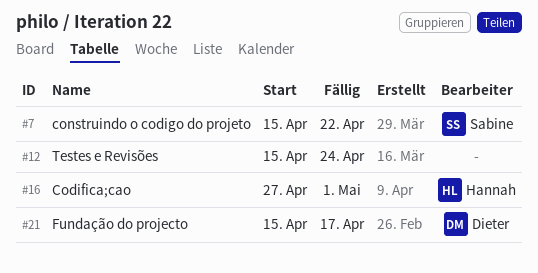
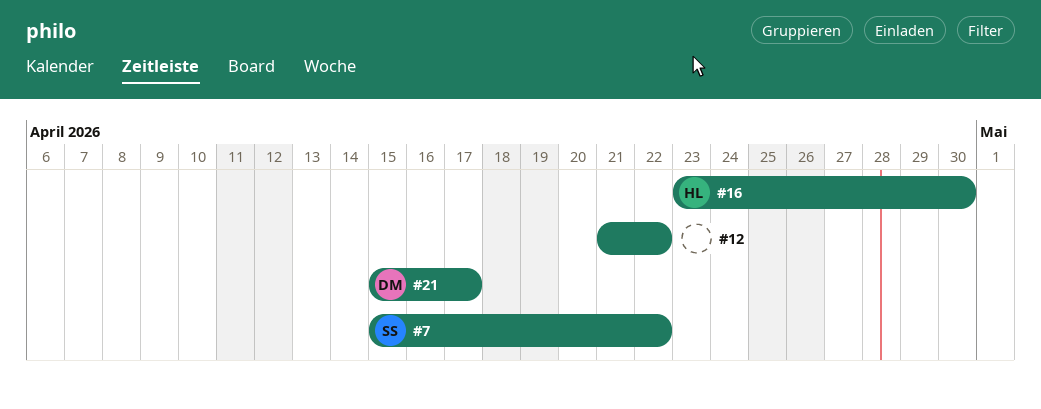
#12, start: Apr 15 -> Apr 21
#12, due: Apr 24 -> Apr 22
#16, start: Apr 27 -> Apr 23
#16, due: May 1 -> Apr 30

